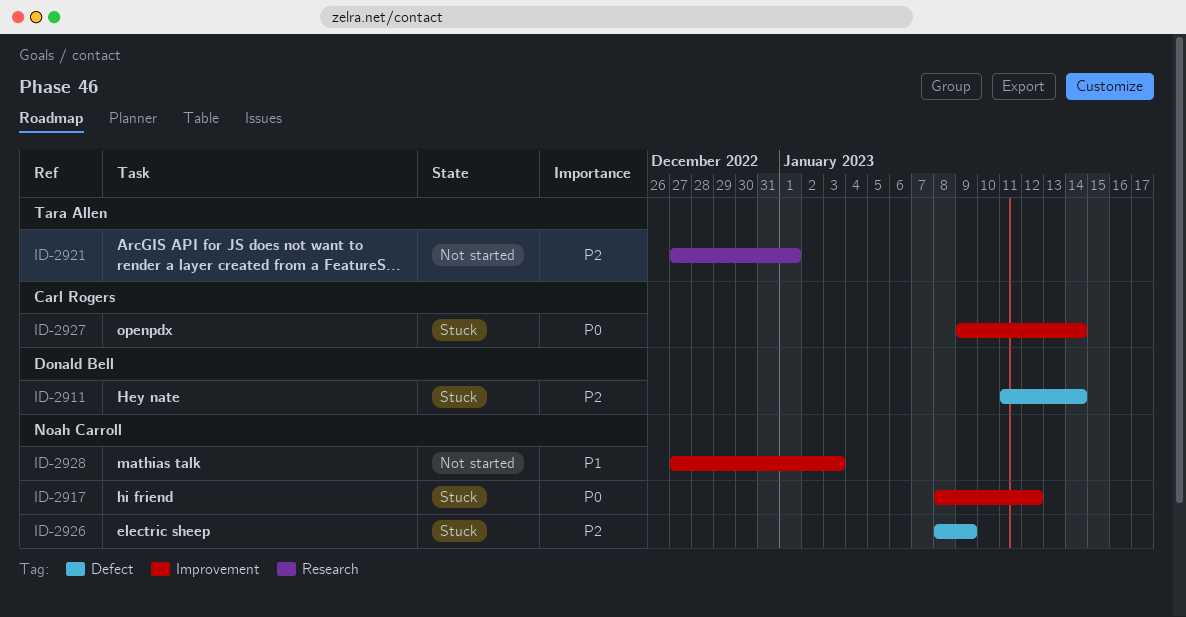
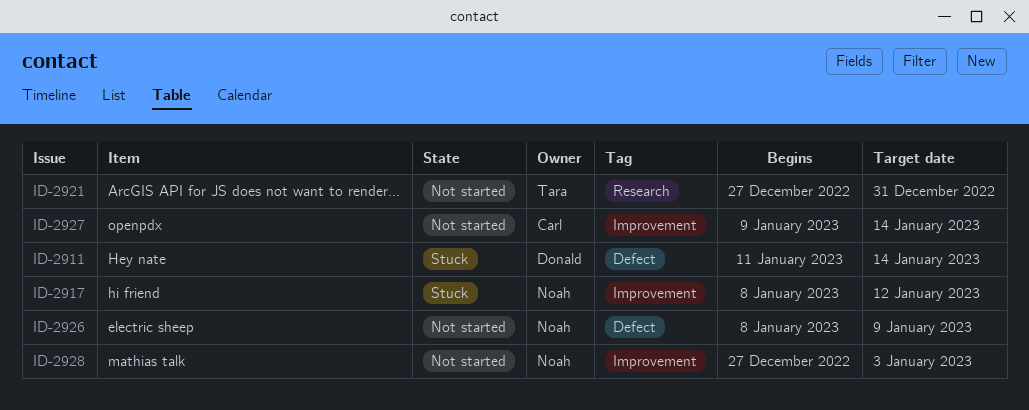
ID-2921, due: Jan 1 -> Dec 31
ID-2926, status: Stuck -> Not started
ID-2927, status: Stuck -> Not started

